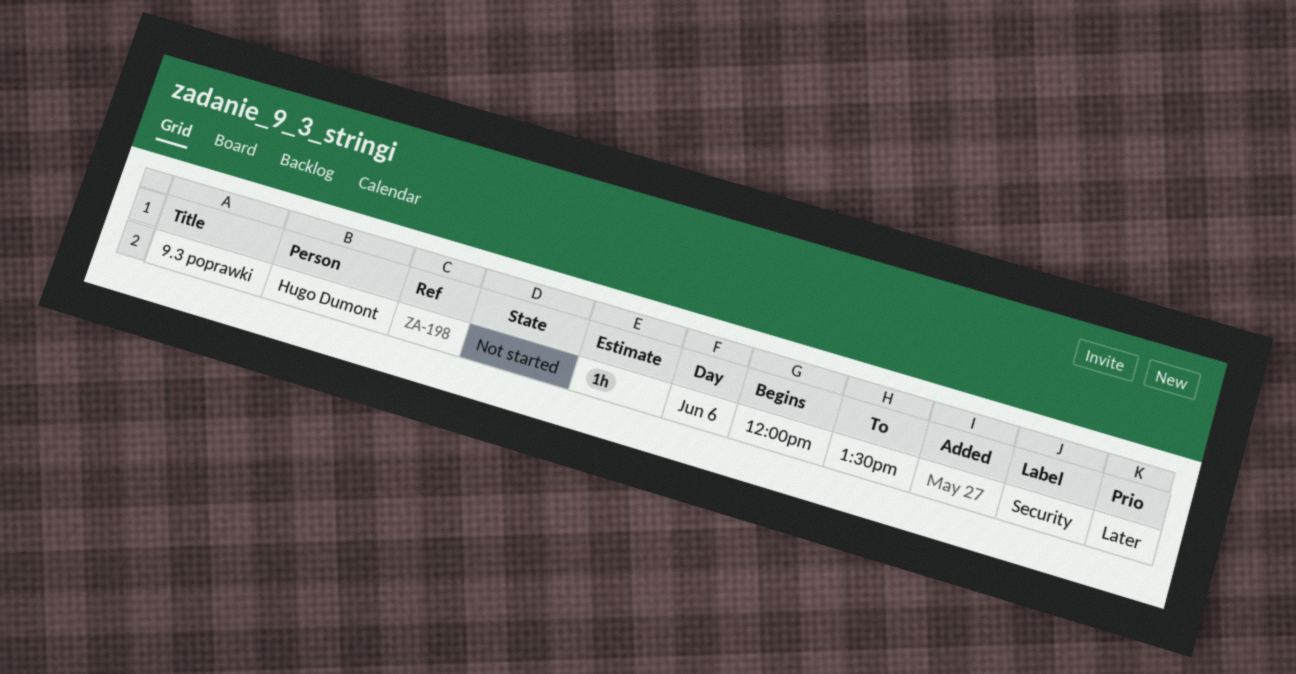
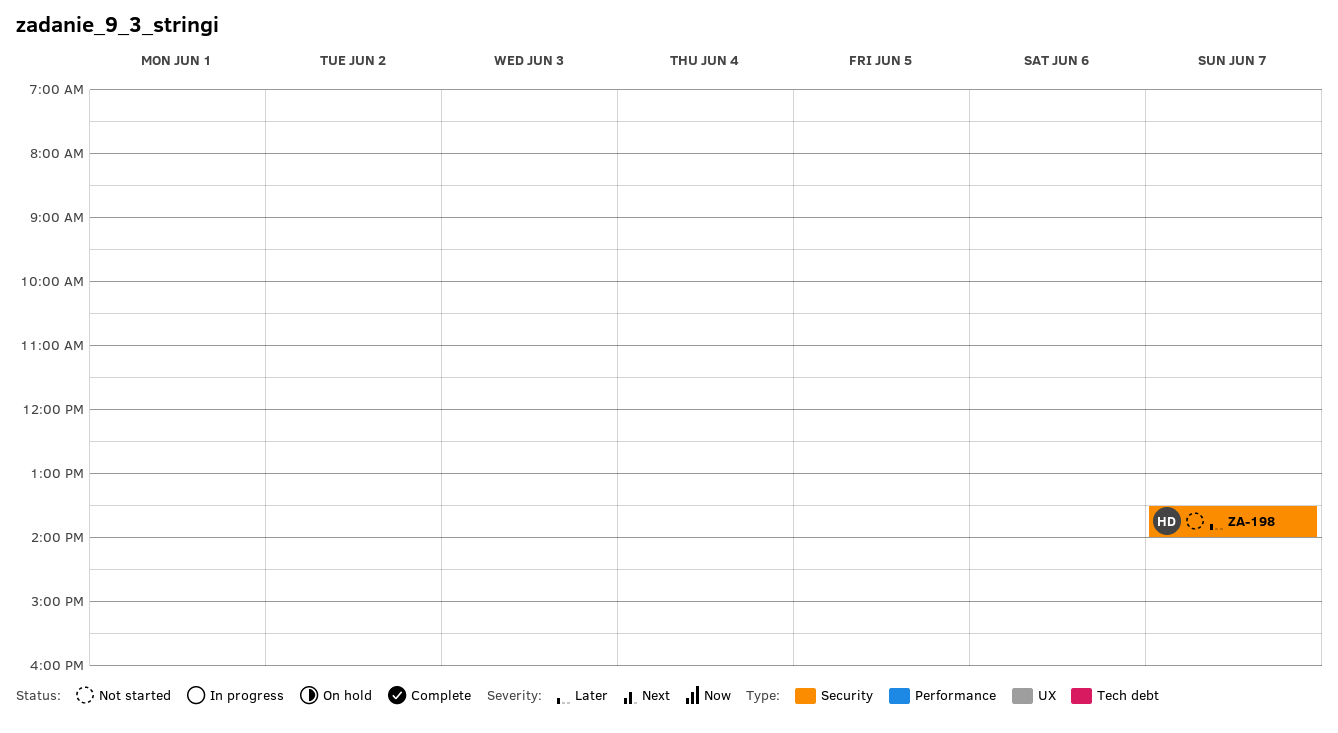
ZA-198, day: Jun 6 -> Jun 7
ZA-198, begins: 12:00 -> 13:30
ZA-198, ends: 13:30 -> 14:00

